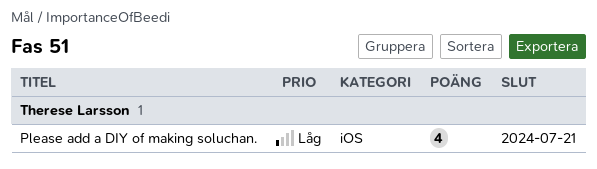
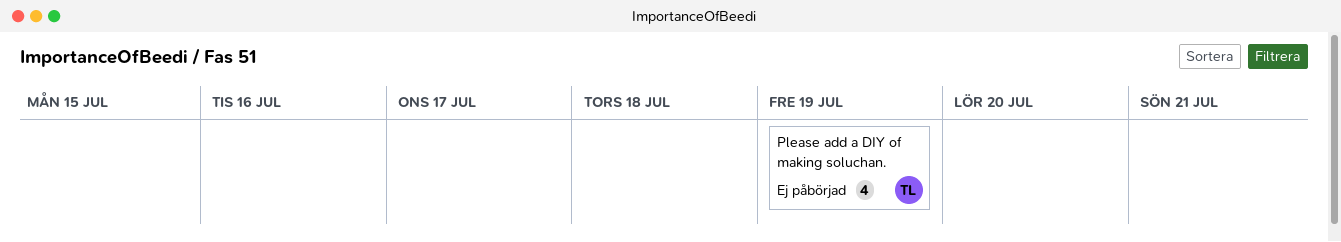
Please add a DIY of making soluchan., due: Jul 21 -> Jul 19

